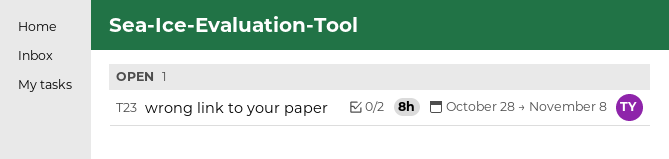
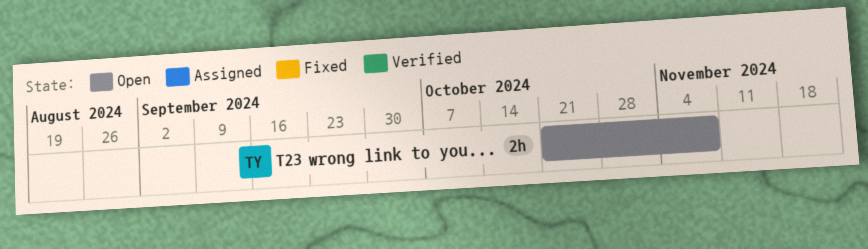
T23, estimate: 8h -> 2h
T23, start: Oct 28 -> Oct 21

